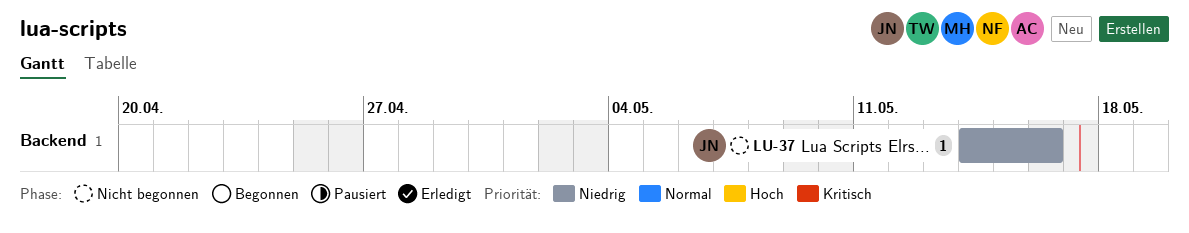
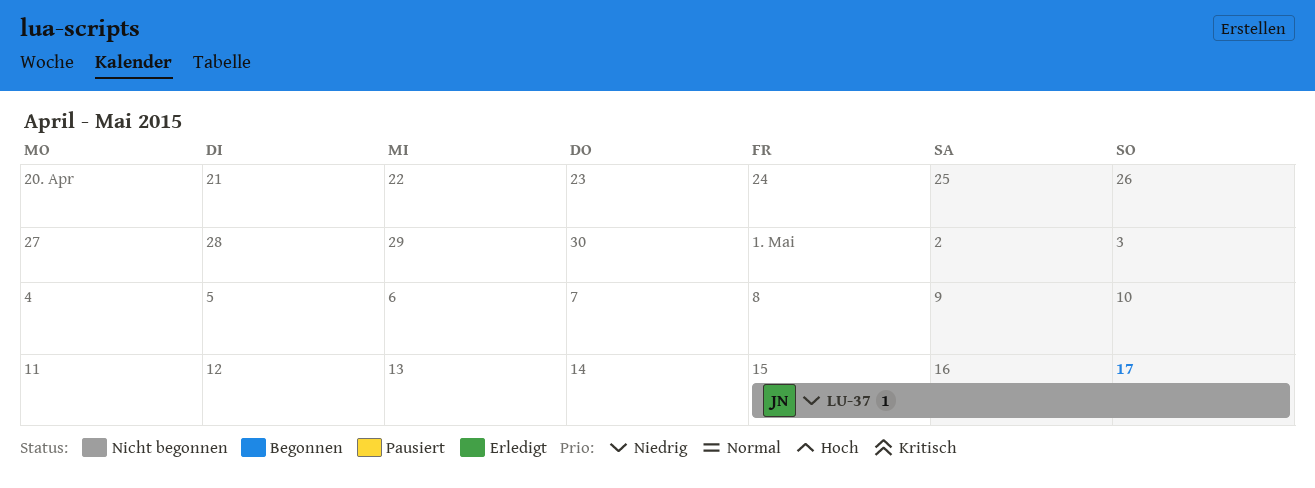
LU-37, start: May 14 -> May 15
LU-37, due: May 16 -> May 17

